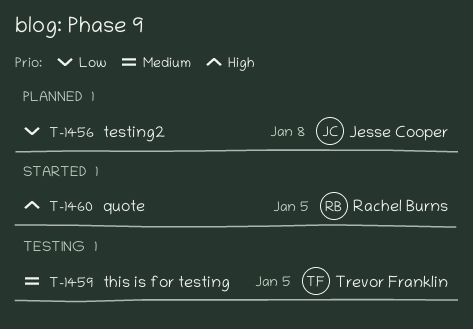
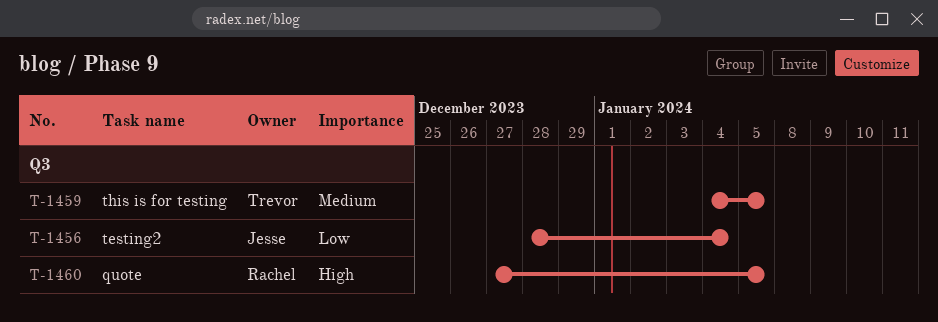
T-1456, due: Jan 8 -> Jan 4

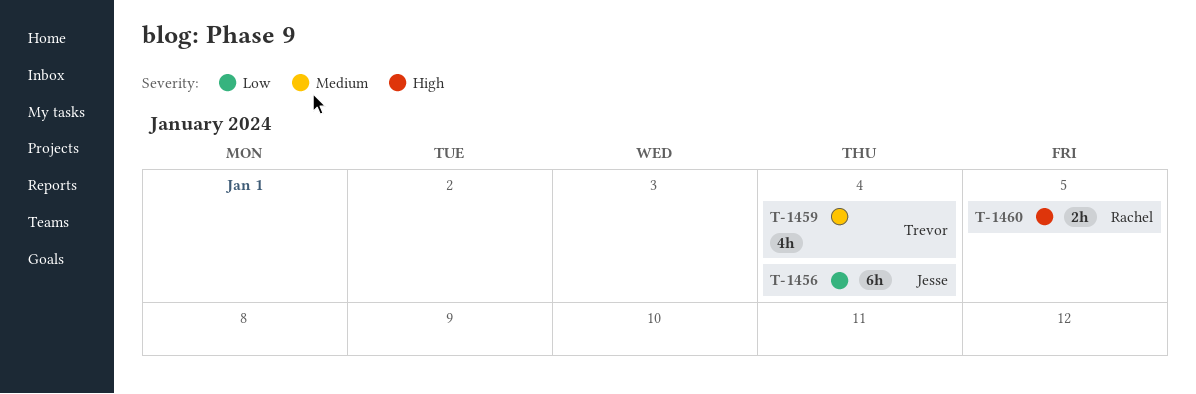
T-1459, due: Jan 5 -> Jan 4

